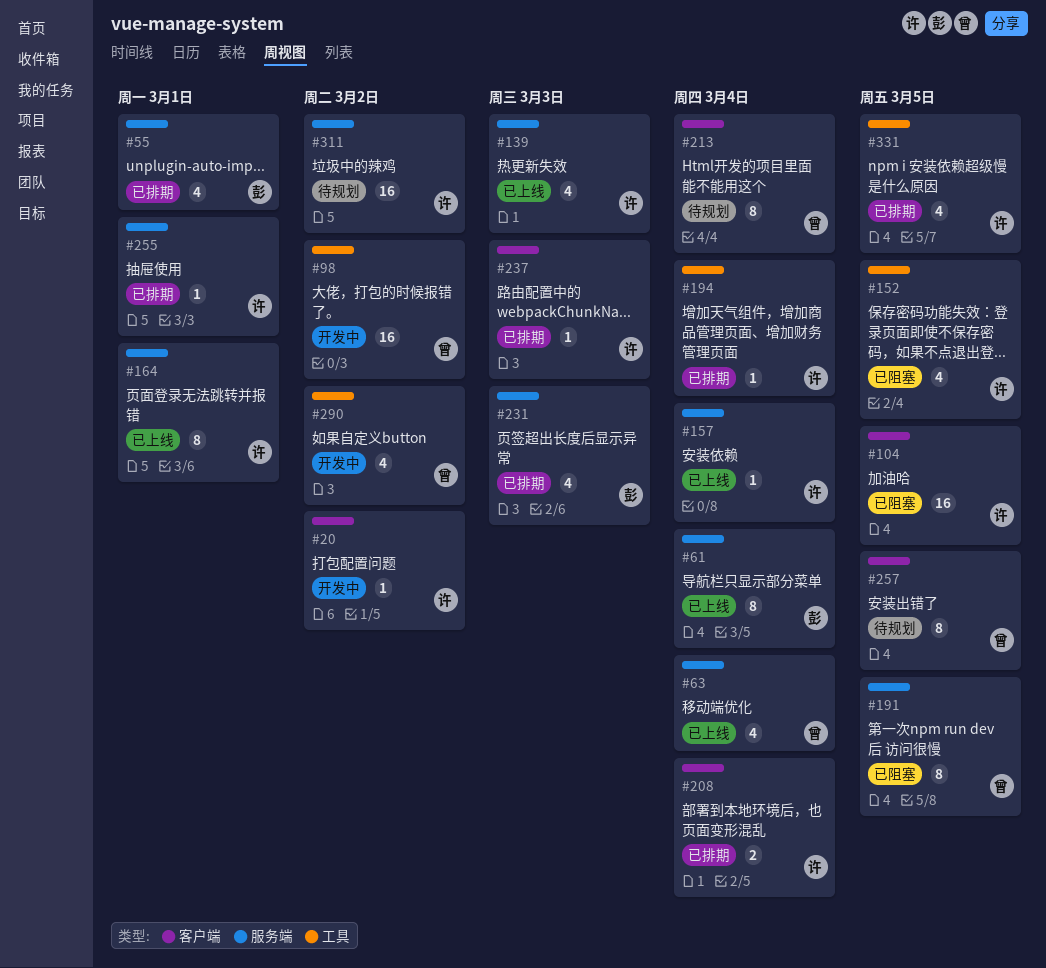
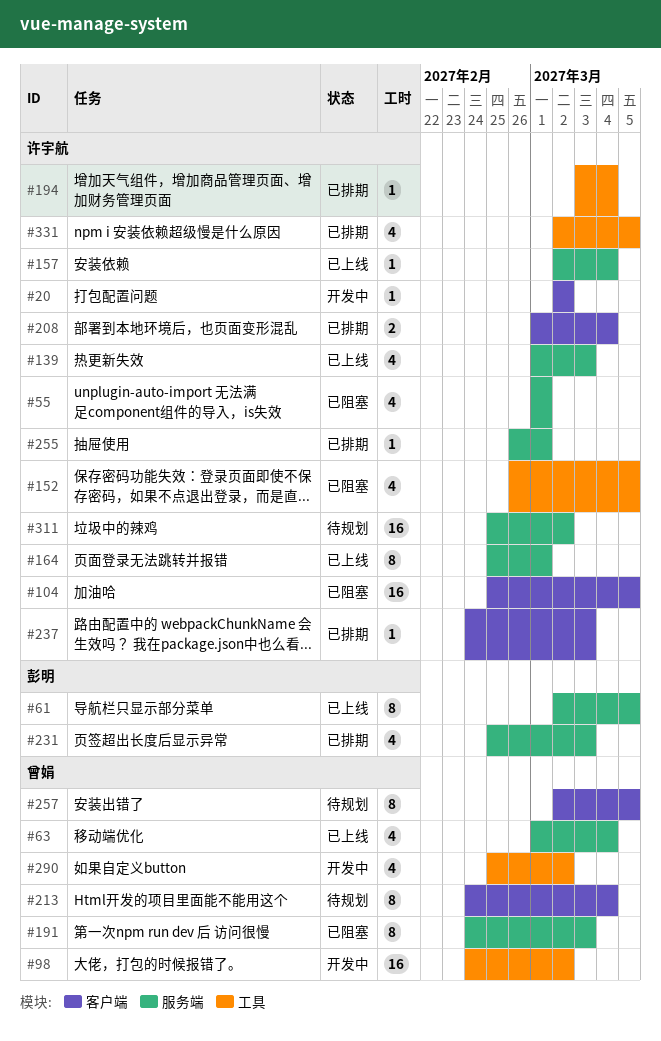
#55, status: 已排期 -> 已阻塞
#55, owner: 彭明 -> 许宇航
#61, due: Mar 4 -> Mar 5
#191, due: Mar 5 -> Mar 3

